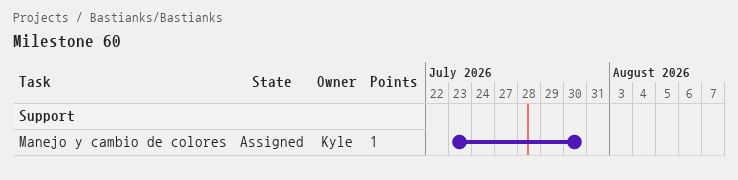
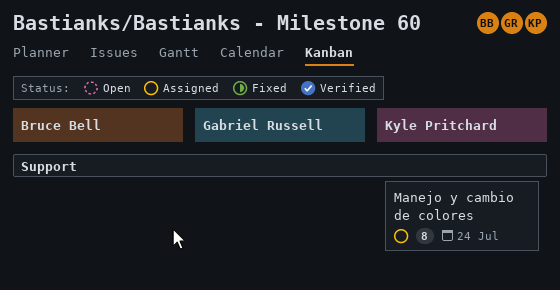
Manejo y cambio de colores, estimate: 1 -> 8
Manejo y cambio de colores, due: Jul 30 -> Jul 24

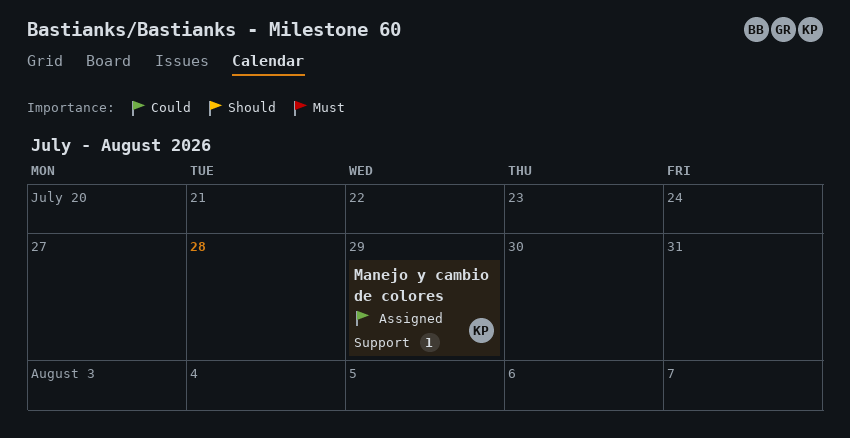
Manejo y cambio de colores, estimate: 8 -> 1
Manejo y cambio de colores, due: Jul 24 -> Jul 29

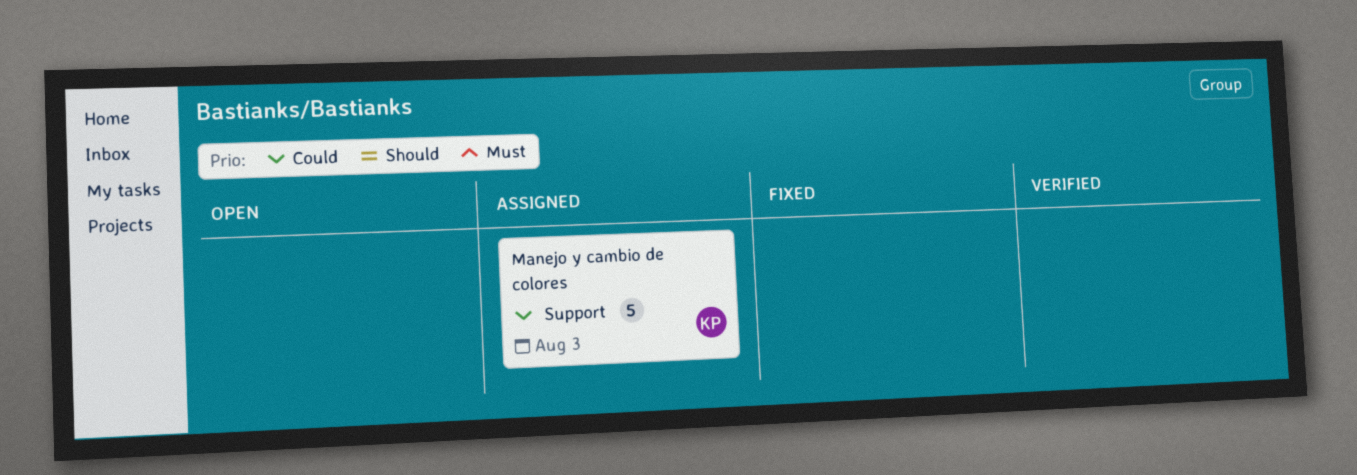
Manejo y cambio de colores, estimate: 1 -> 5
Manejo y cambio de colores, due: Jul 29 -> Aug 3

